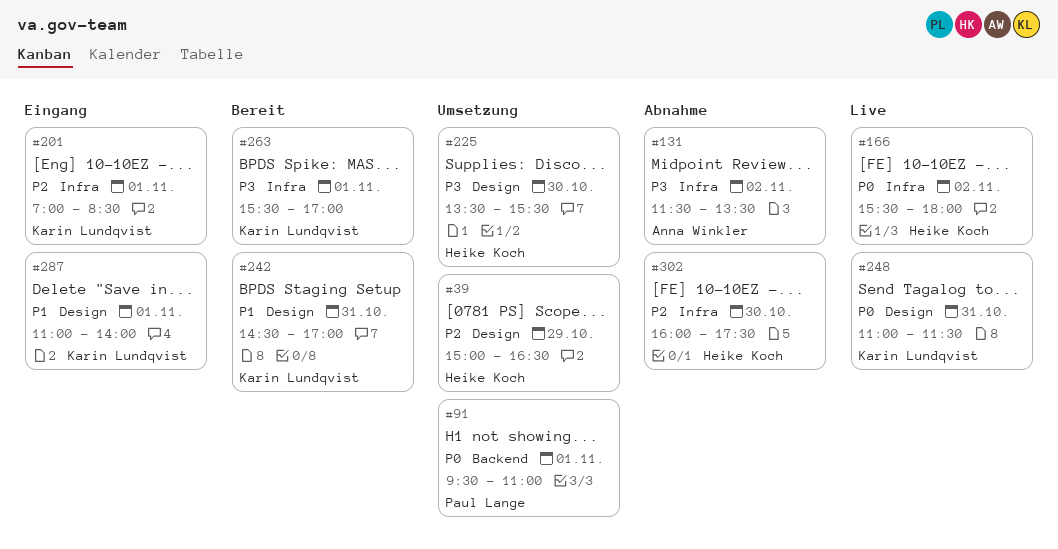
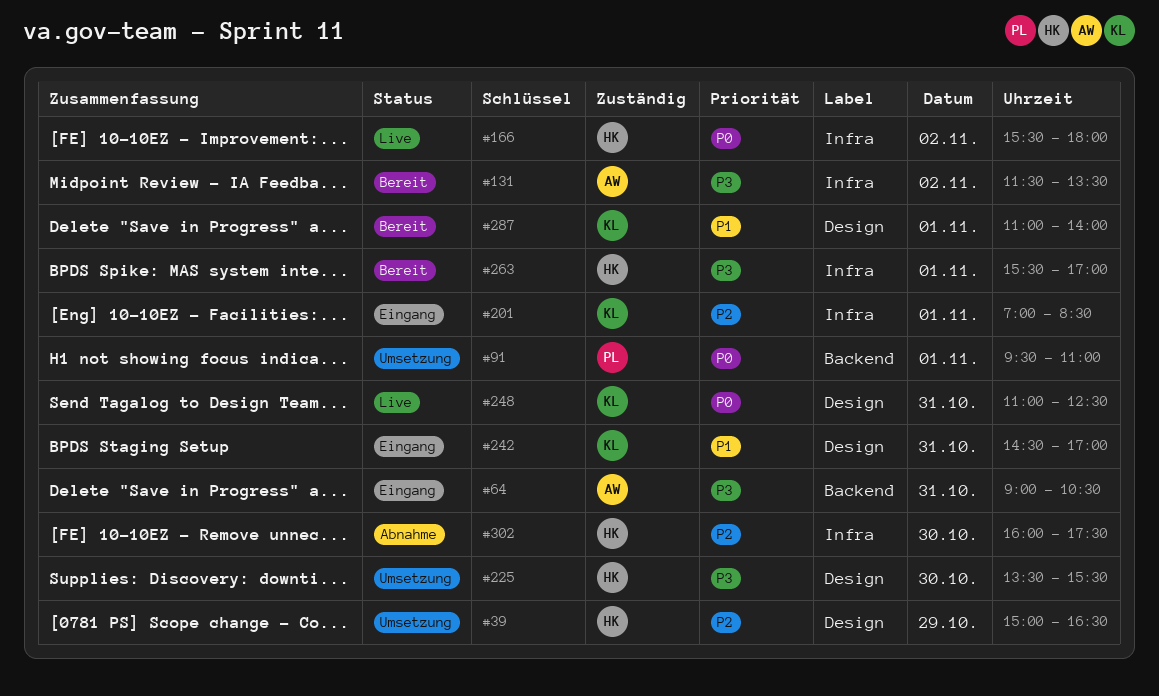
#64: none -> present
#131, status: Abnahme -> Bereit
#242, status: Bereit -> Eingang
#248, ends: 11:30 -> 12:30
#263, owner: Karin Lundqvist -> Heike Koch
#287, status: Eingang -> Bereit

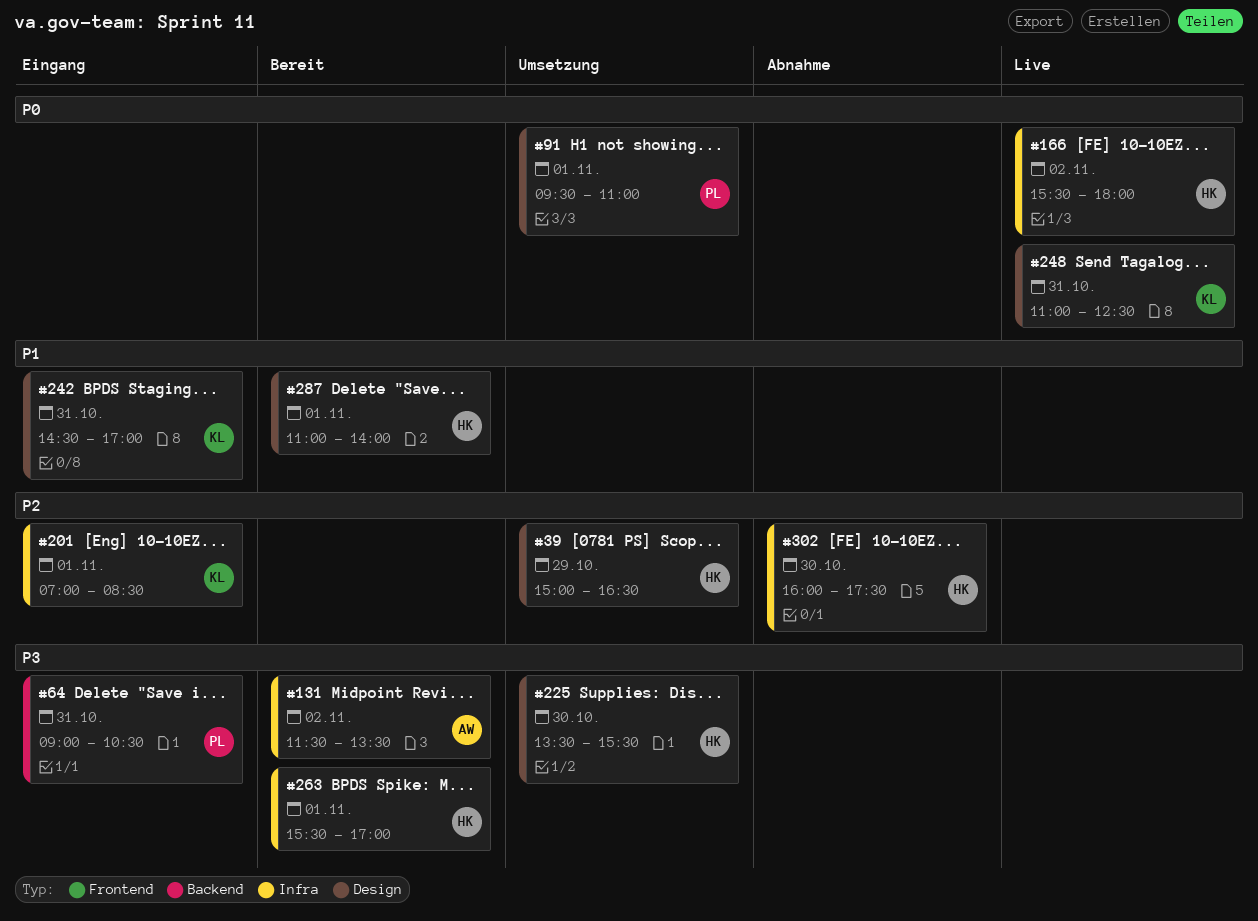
#64, owner: AW -> PL
#91, label: Backend -> Design
#287, owner: KL -> HK

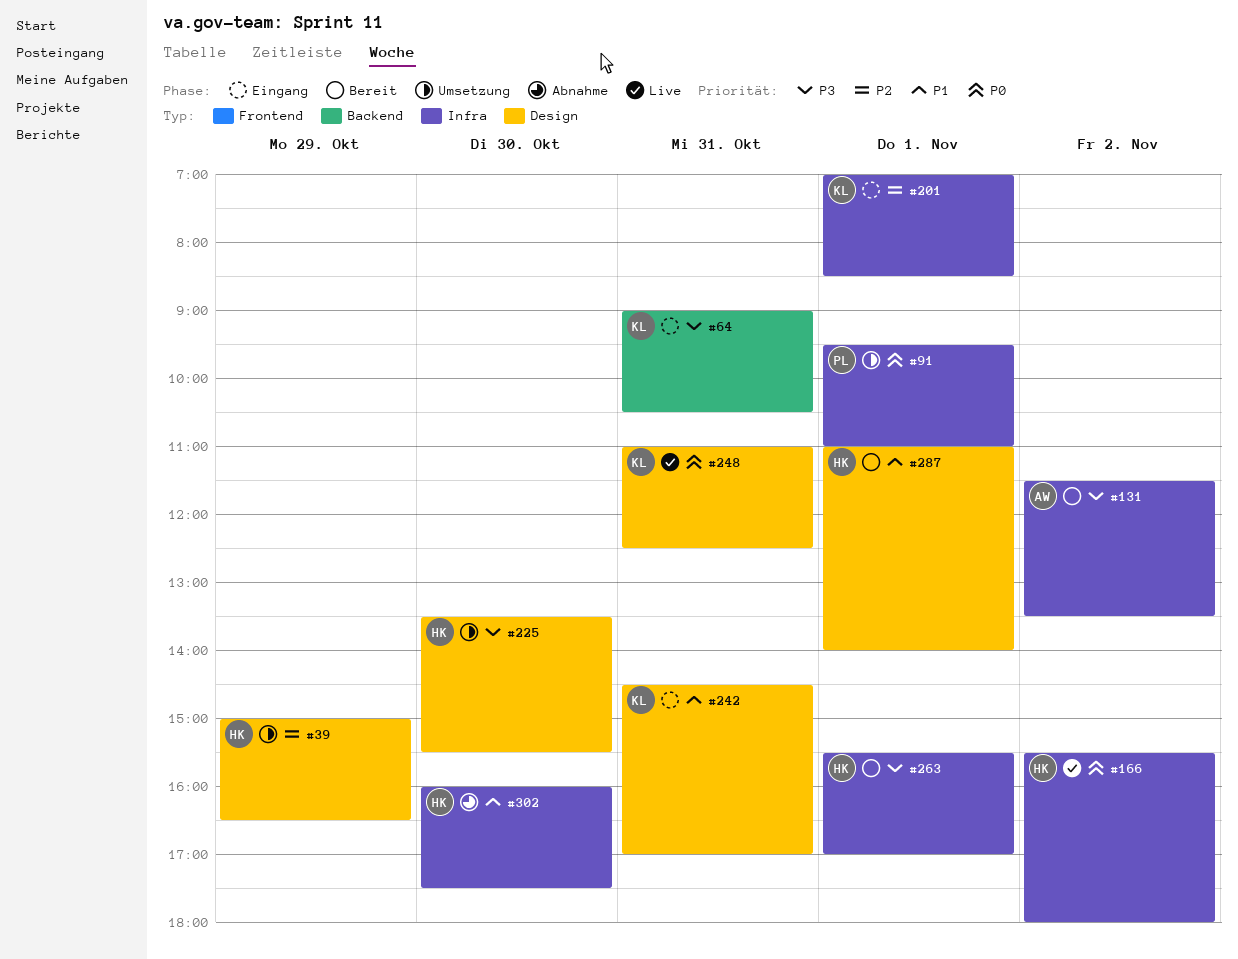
#64, owner: PL -> KL
#91, label: Design -> Infra
#302, priority: P2 -> P1

